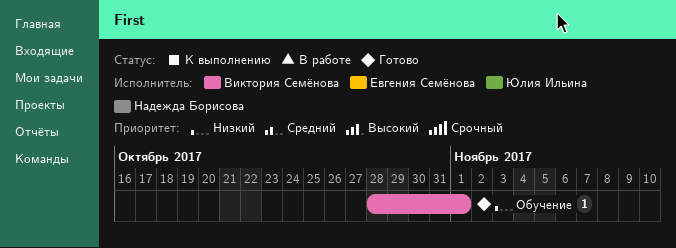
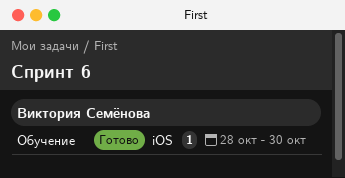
Обучение, due: Nov 1 -> Oct 30

